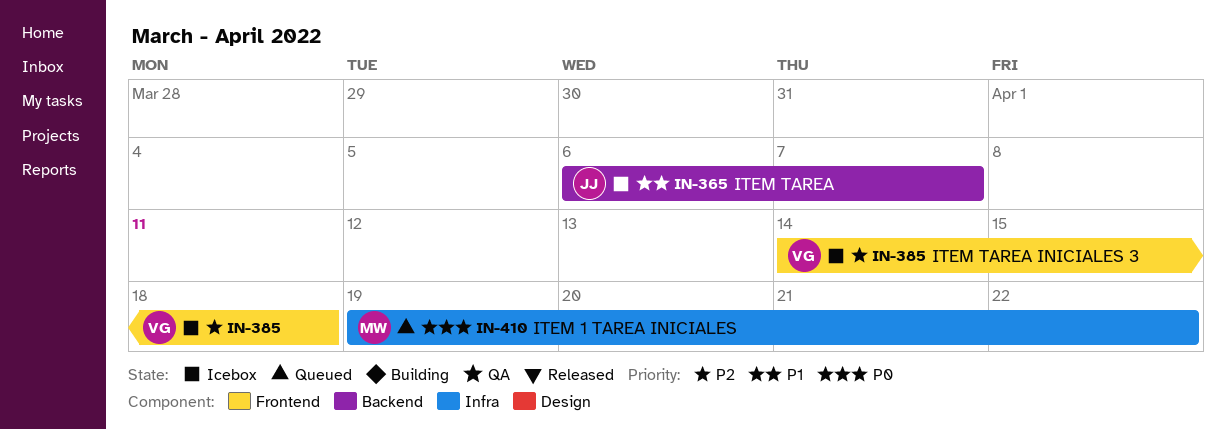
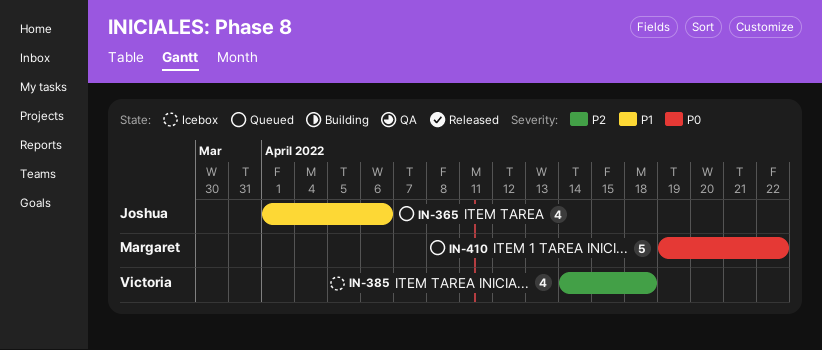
IN-365, status: Icebox -> Queued
IN-365, start: Apr 6 -> Apr 1
IN-365, due: Apr 7 -> Apr 6

